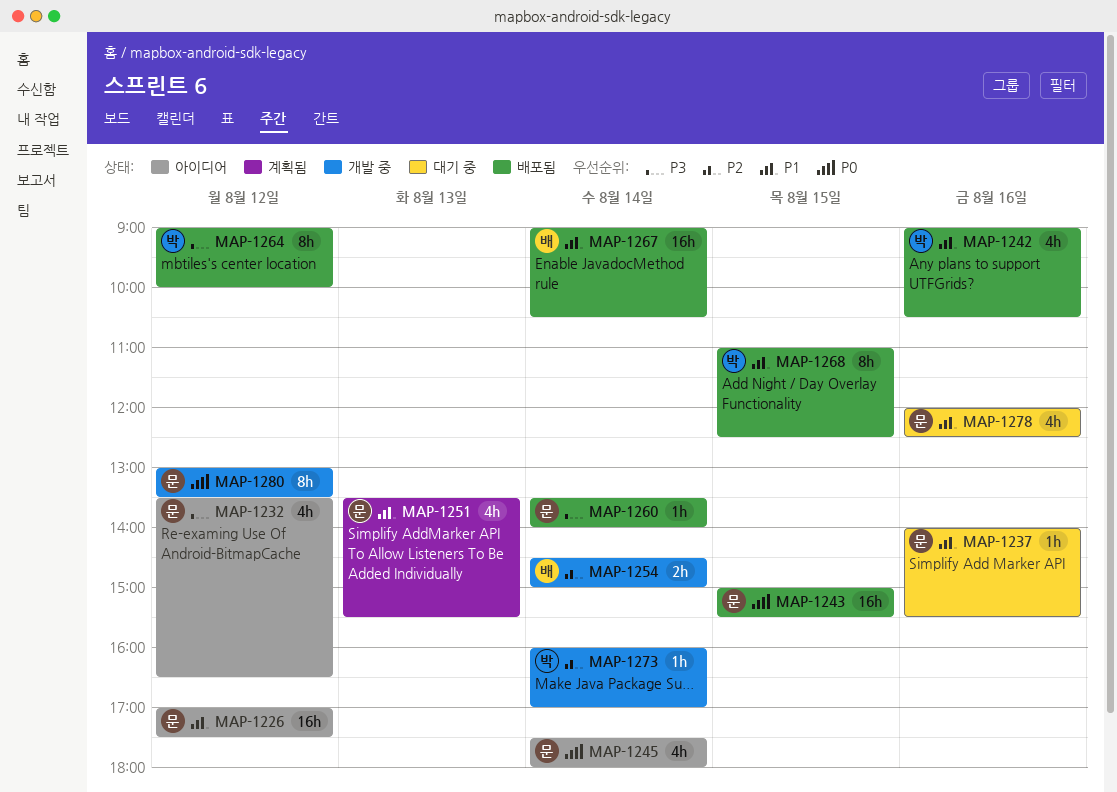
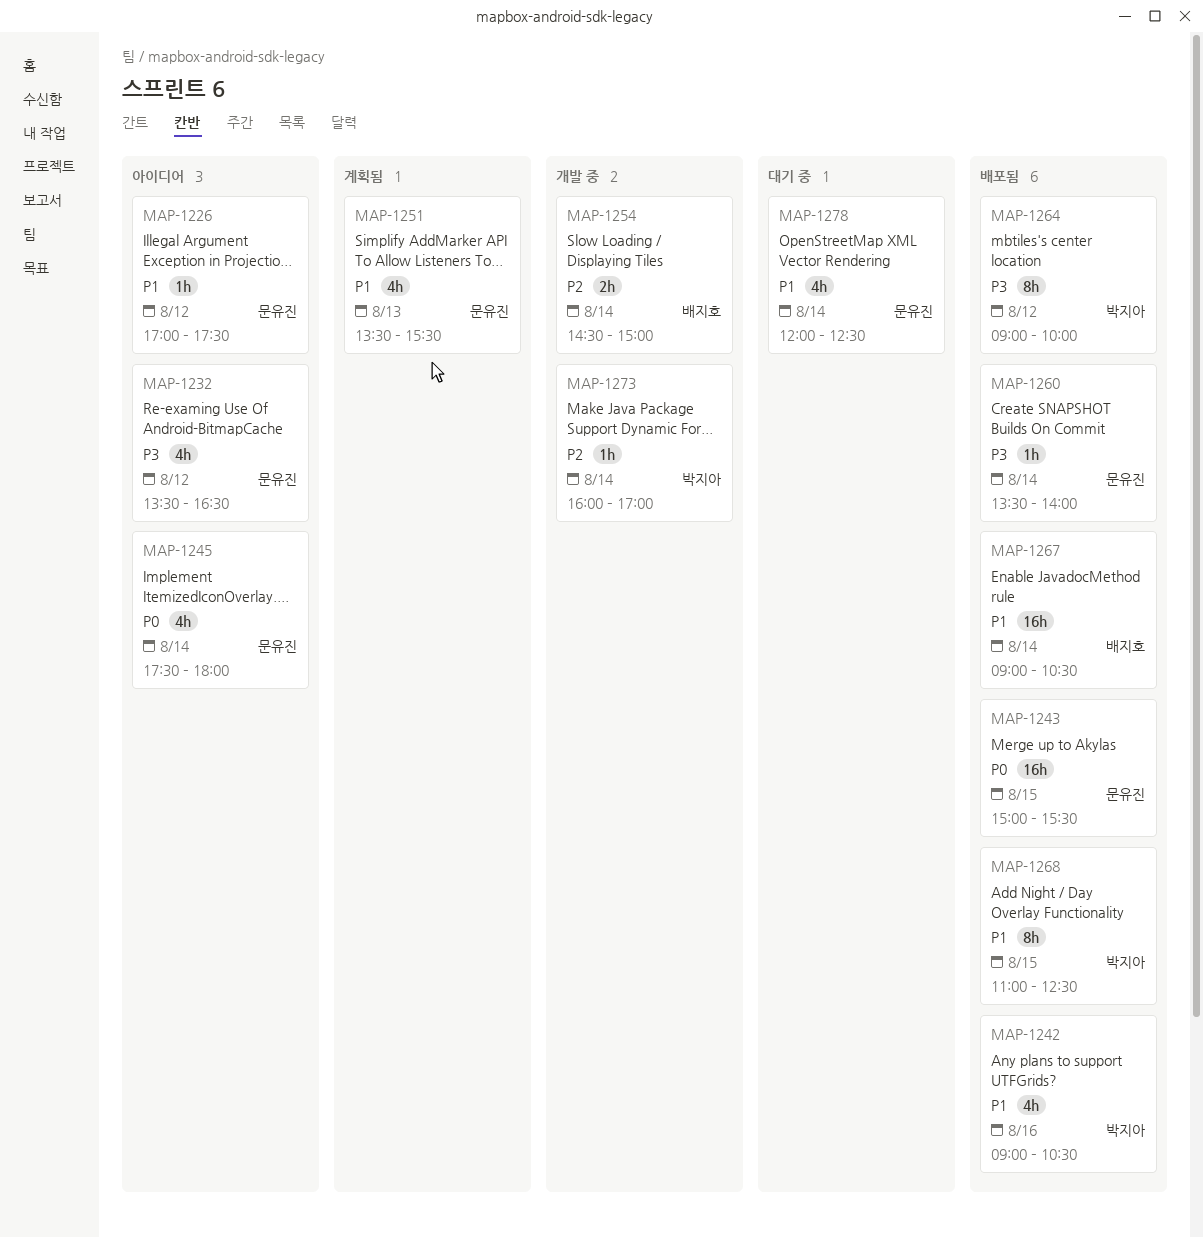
MAP-1226, estimate: 16h -> 1h
MAP-1237: present -> none
MAP-1278, day: Aug 16 -> Aug 14
MAP-1280: present -> none

